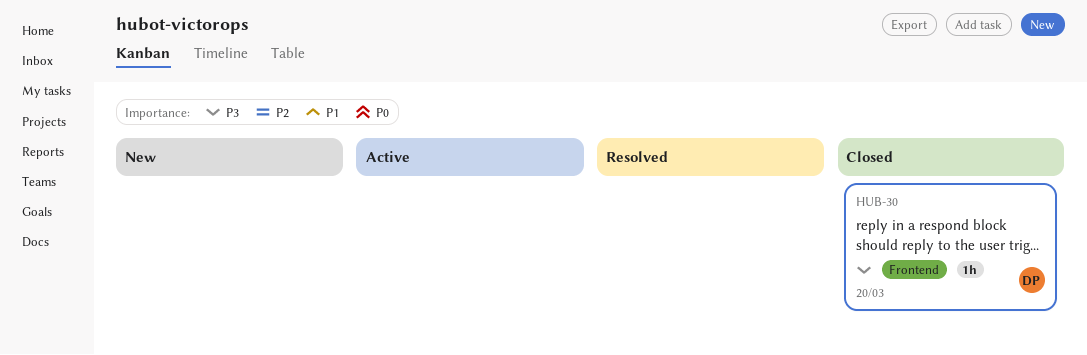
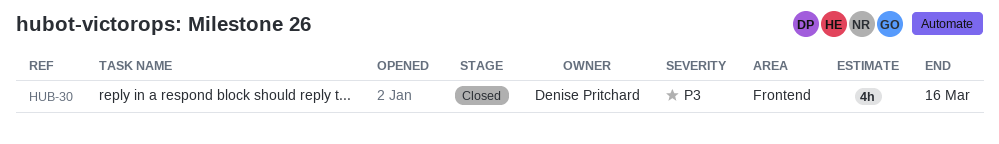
HUB-30, estimate: 1h -> 4h
HUB-30, due: Mar 20 -> Mar 16

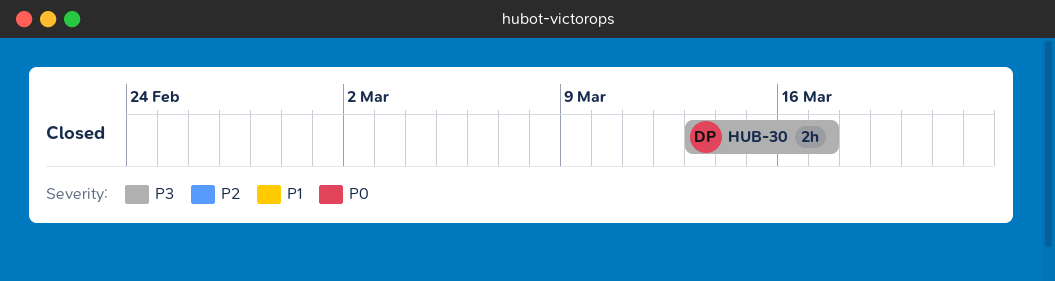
HUB-30, estimate: 4h -> 2h
HUB-30, due: Mar 16 -> Mar 17

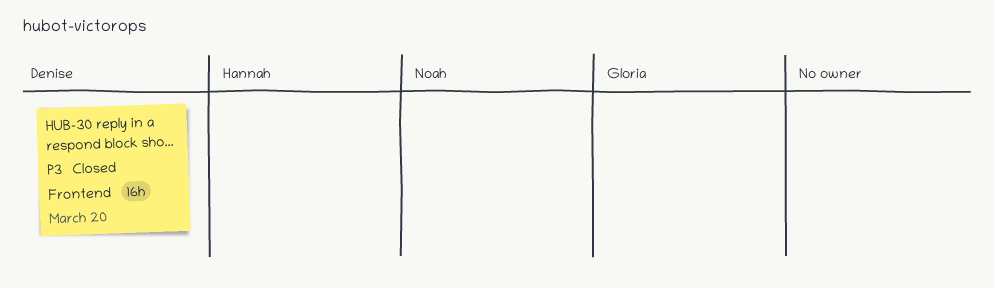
HUB-30, estimate: 2h -> 16h
HUB-30, due: Mar 17 -> Mar 20

